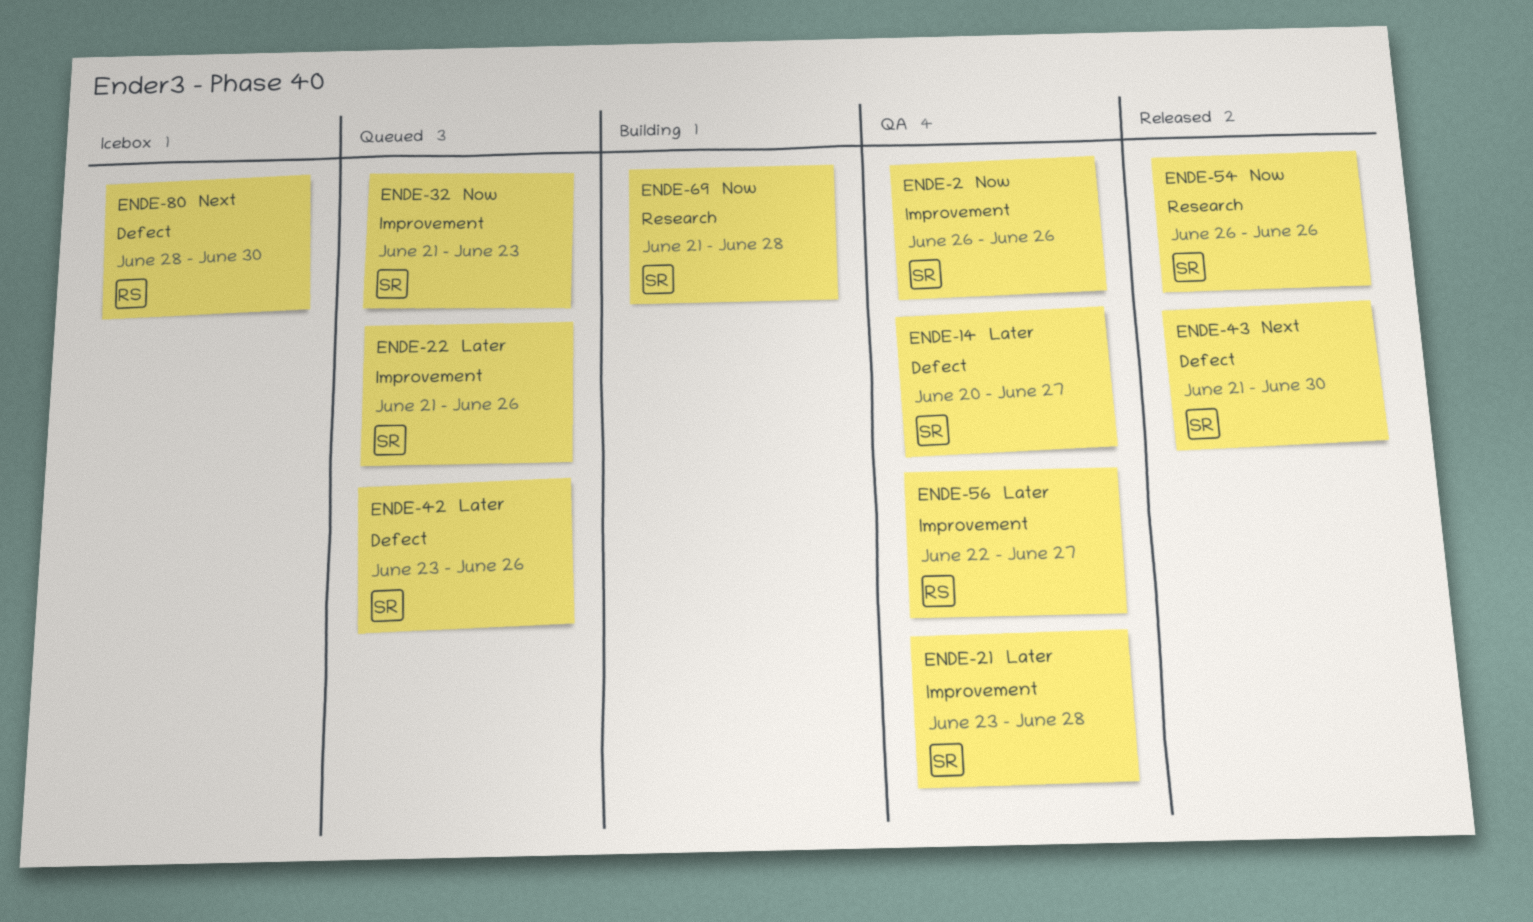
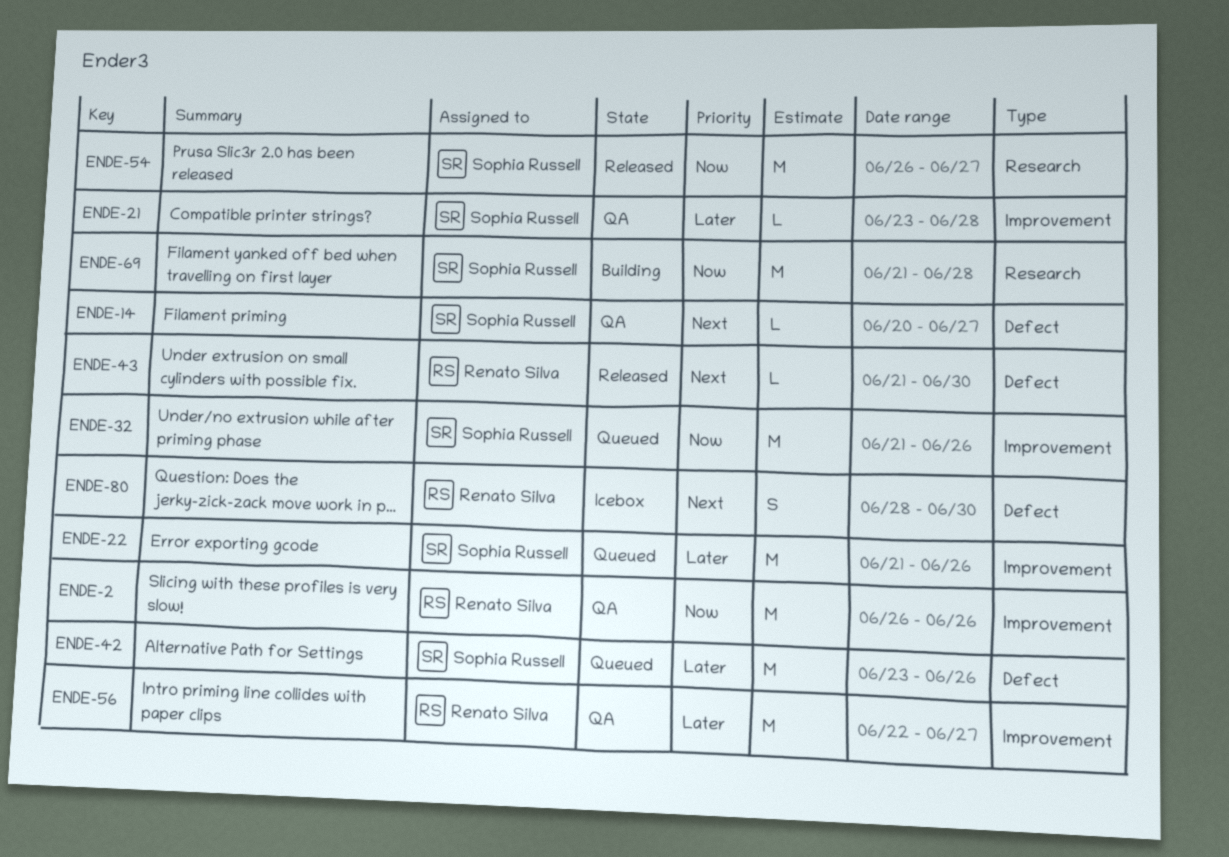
ENDE-2, owner: Sophia Russell -> Renato Silva
ENDE-14, priority: Later -> Next
ENDE-32, due: Jun 23 -> Jun 26
ENDE-43, owner: Sophia Russell -> Renato Silva
ENDE-54, due: Jun 26 -> Jun 27

